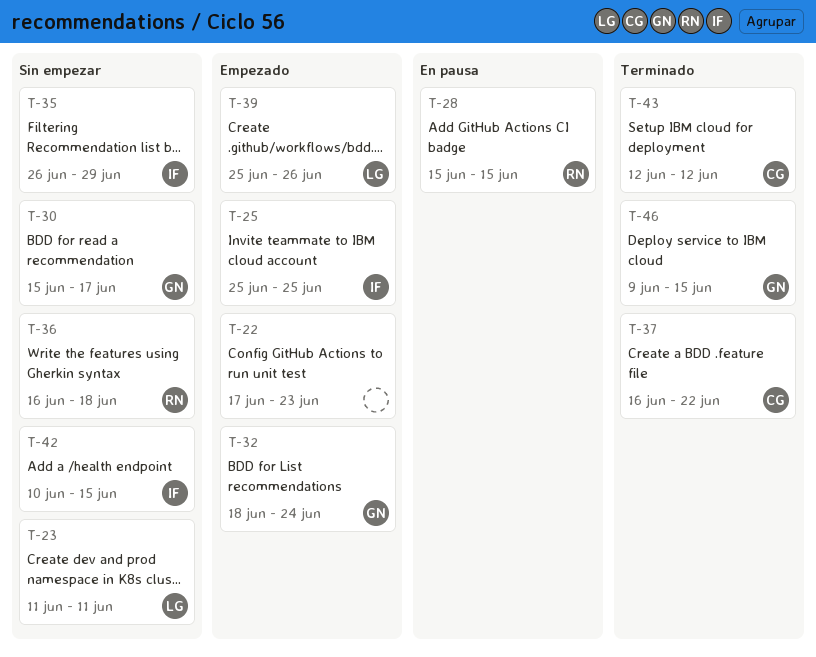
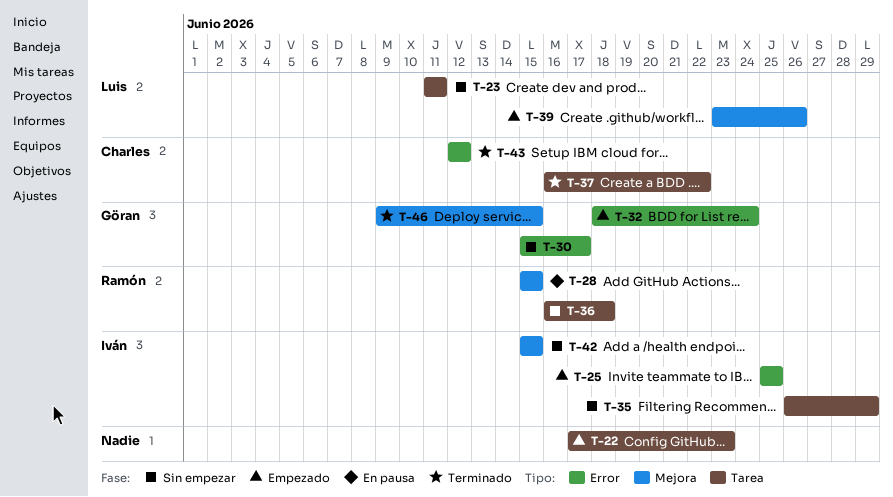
T-39, start: Jun 25 -> Jun 23
T-42, start: Jun 10 -> Jun 15

